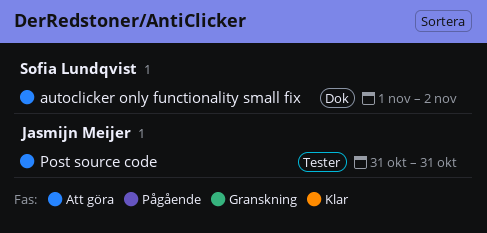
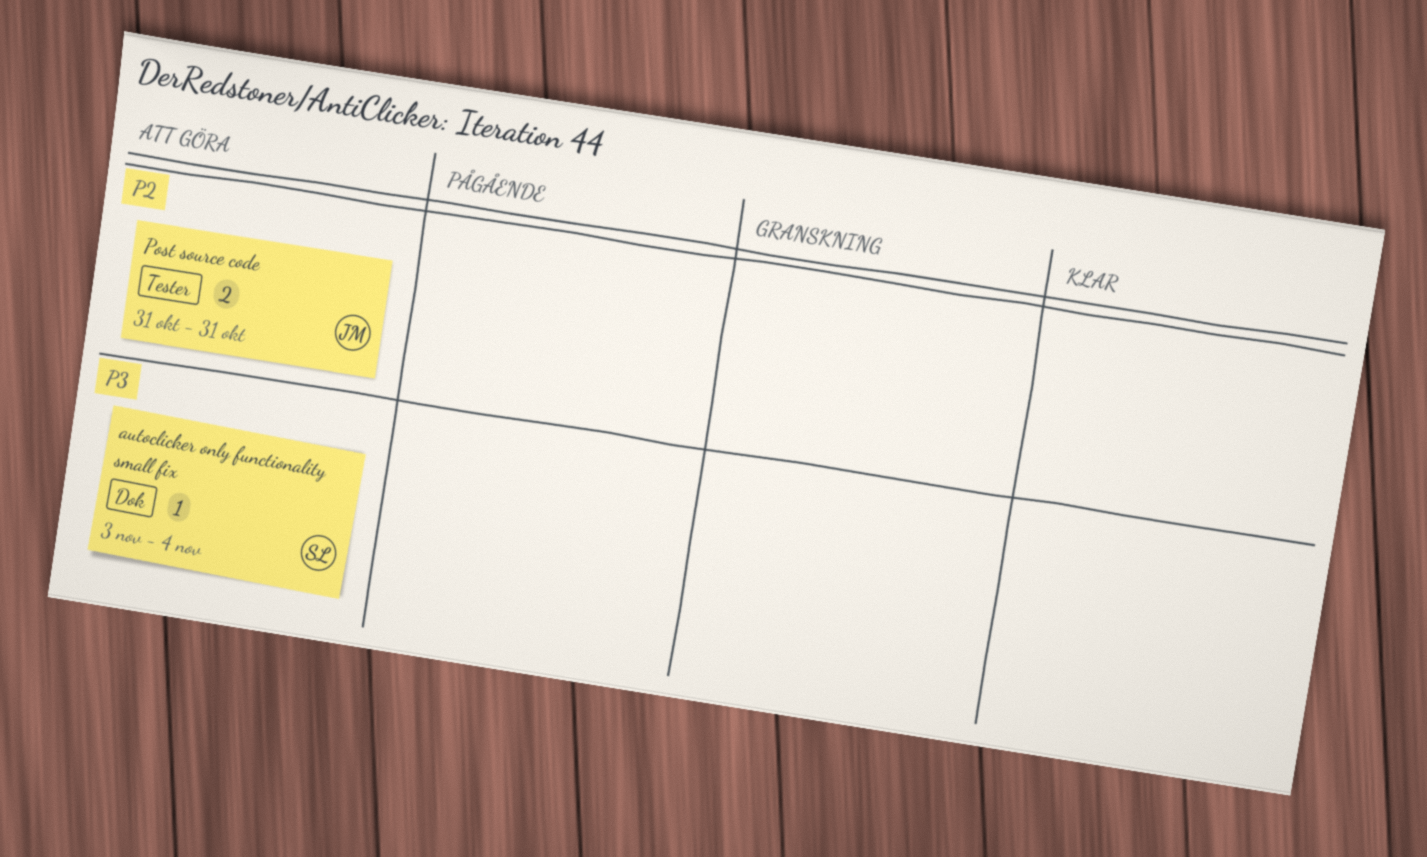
autoclicker only functionality small fix, start: Nov 1 -> Nov 3
autoclicker only functionality small fix, due: Nov 2 -> Nov 4

